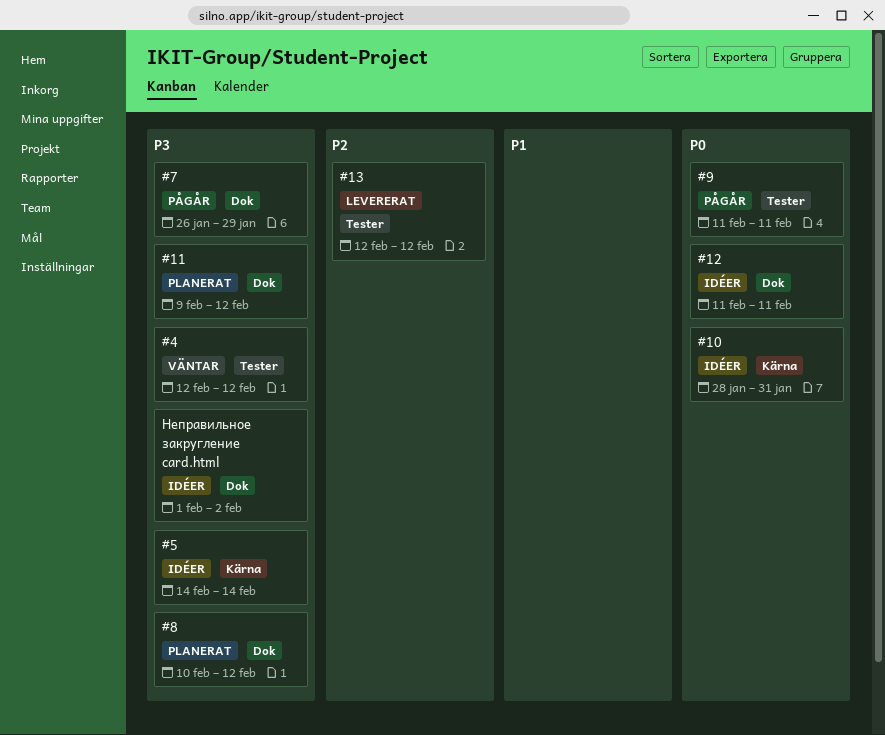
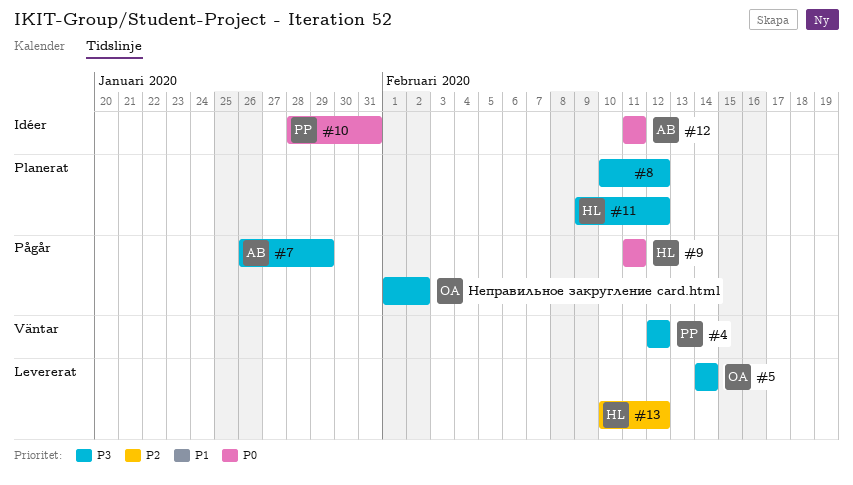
#13, start: Feb 12 -> Feb 10
#5, status: Idéer -> Levererat
Неправильное закругление card.html, status: Idéer -> Pågår

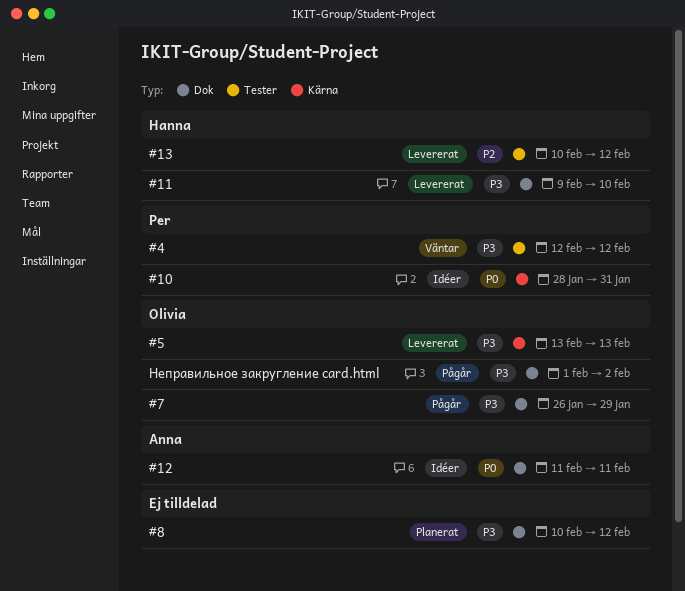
#11, status: Planerat -> Levererat
#11, due: Feb 12 -> Feb 10
#5, start: Feb 14 -> Feb 13
#5, due: Feb 14 -> Feb 13
#7, owner: Anna -> Olivia
#9: present -> none

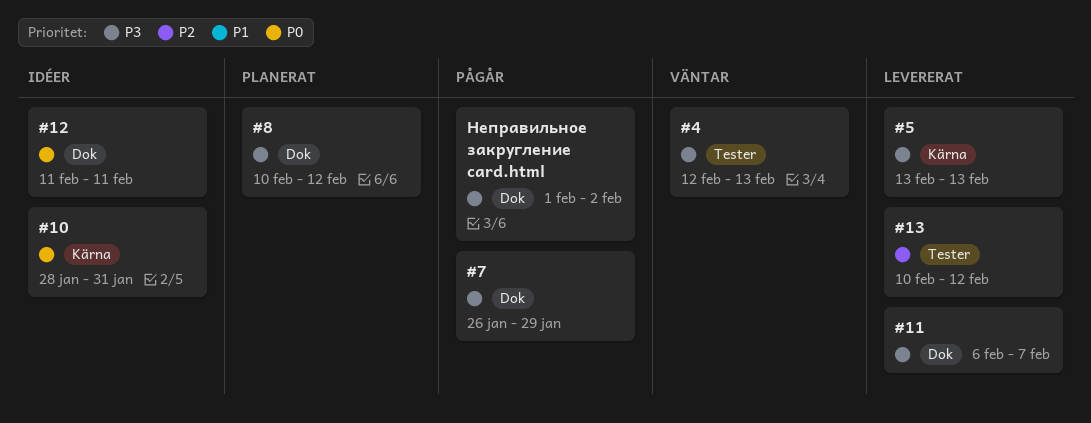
#11, start: Feb 9 -> Feb 6
#11, due: Feb 10 -> Feb 7
#4, due: Feb 12 -> Feb 13

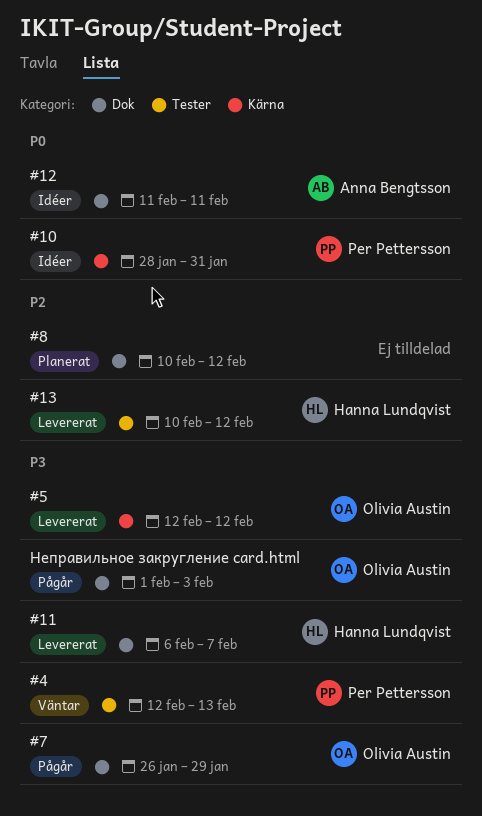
#5, start: Feb 13 -> Feb 12
#5, due: Feb 13 -> Feb 12
#8, priority: P3 -> P2
Неправильное закругление card.html, due: Feb 2 -> Feb 3

